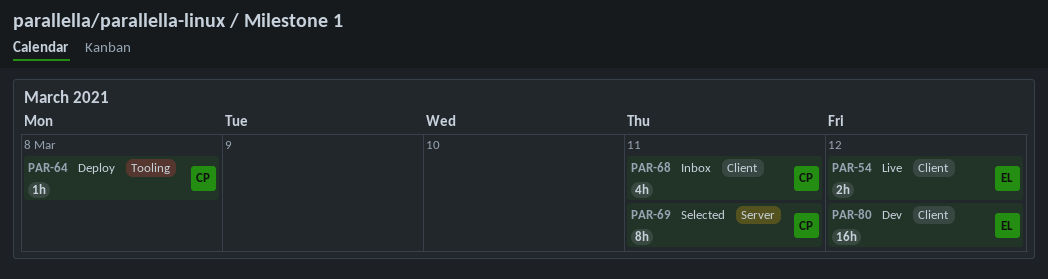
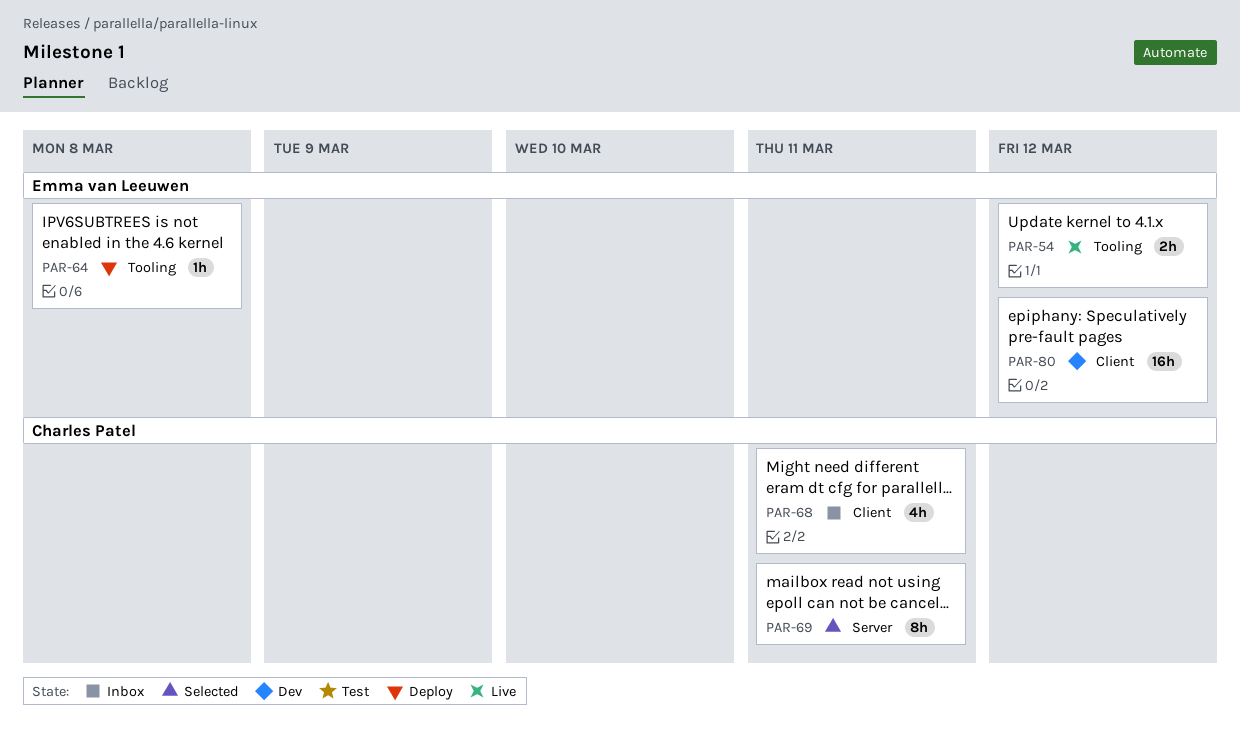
PAR-54, label: Client -> Tooling
PAR-64, owner: Charles Patel -> Emma van Leeuwen

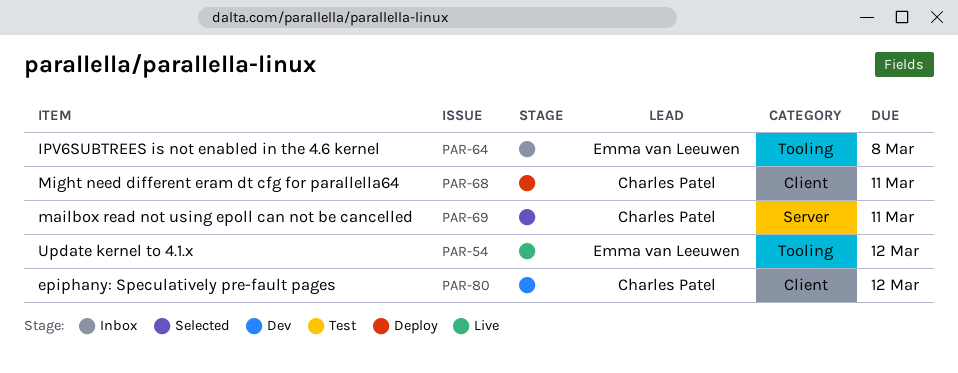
PAR-64, status: Deploy -> Inbox
PAR-68, status: Inbox -> Deploy
PAR-80, owner: Emma van Leeuwen -> Charles Patel

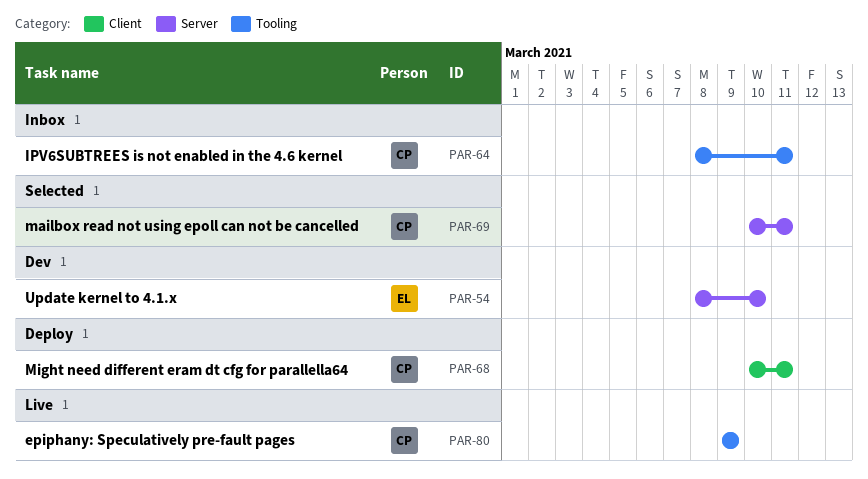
PAR-54, status: Live -> Dev
PAR-54, label: Tooling -> Server
PAR-54, due: Mar 12 -> Mar 10
PAR-64, owner: Emma van Leeuwen -> Charles Patel
PAR-64, due: Mar 8 -> Mar 11
PAR-80, status: Dev -> Live
PAR-80, label: Client -> Tooling
PAR-80, due: Mar 12 -> Mar 9

